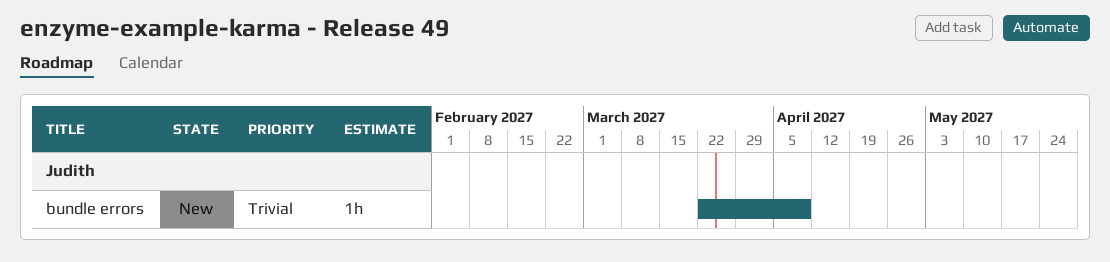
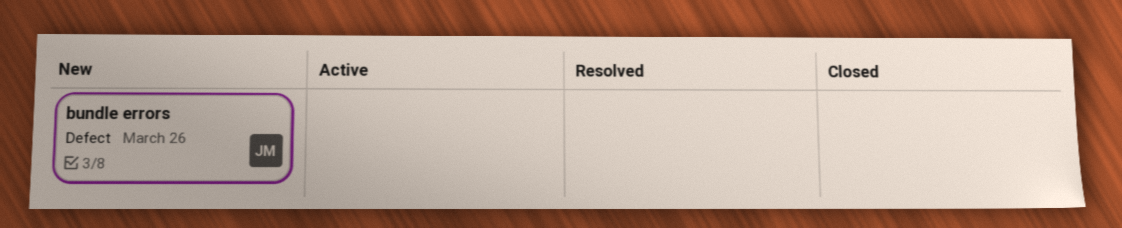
bundle errors, due: Apr 9 -> Mar 26

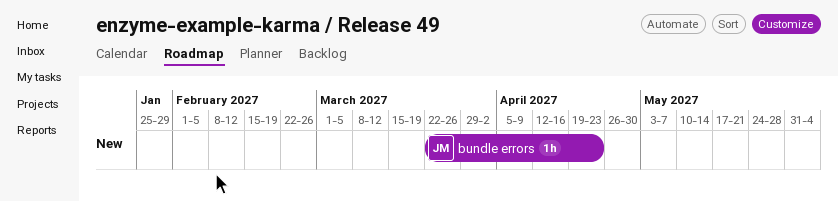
bundle errors, due: Mar 26 -> Apr 23

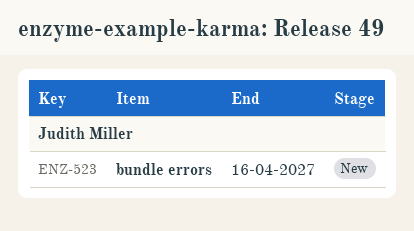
bundle errors, due: Apr 23 -> Apr 16

